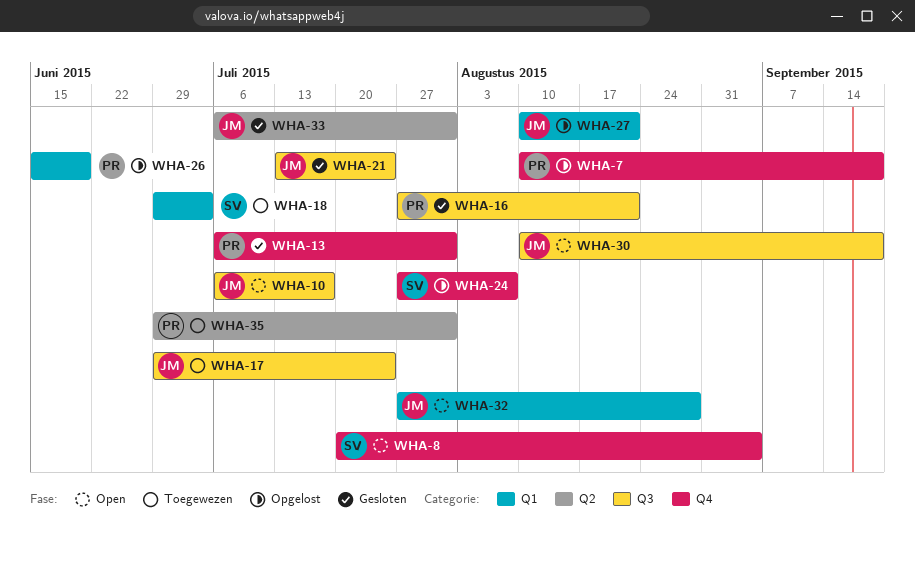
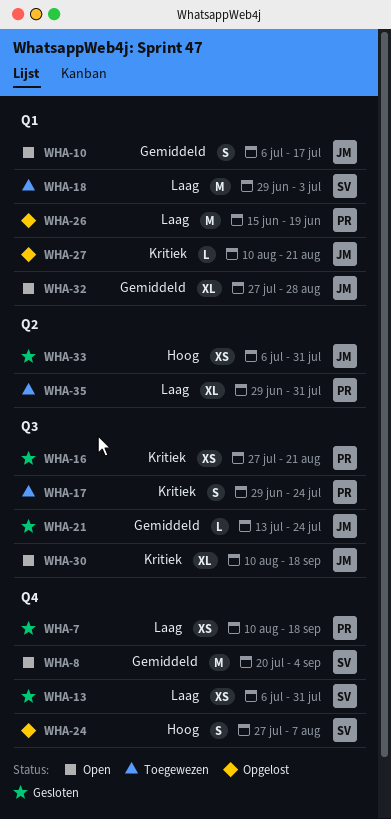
WHA-7, status: Opgelost -> Gesloten
WHA-10, label: Q3 -> Q1
WHA-13, owner: PR -> SV
WHA-17, owner: JM -> PR

